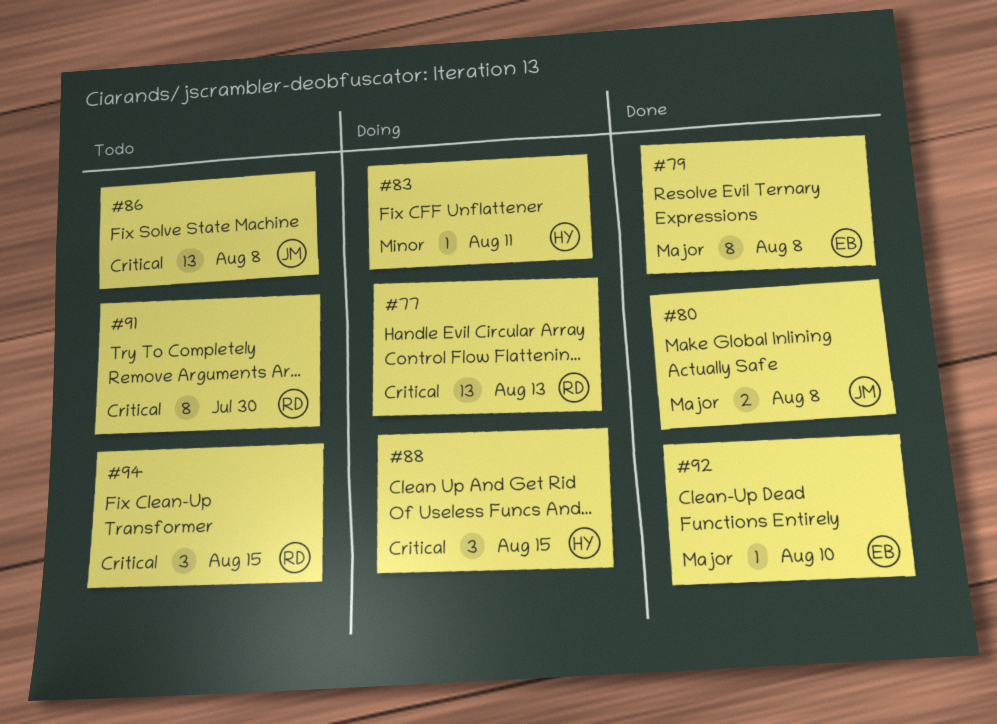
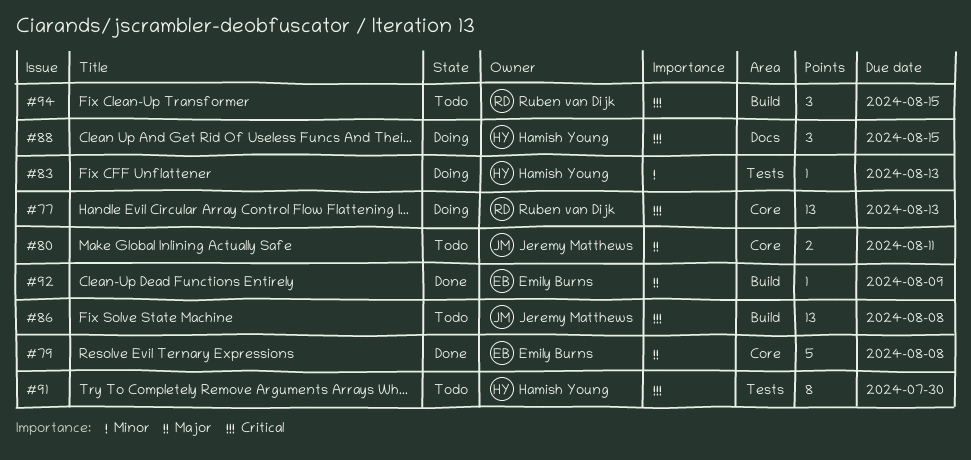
#79, estimate: 8 -> 5
#80, status: Done -> Todo
#80, due: Aug 8 -> Aug 11
#83, due: Aug 11 -> Aug 13
#91, owner: Ruben van Dijk -> Hamish Young
#92, due: Aug 10 -> Aug 9

